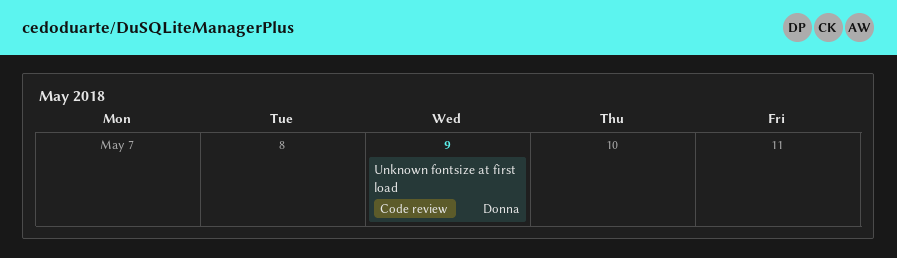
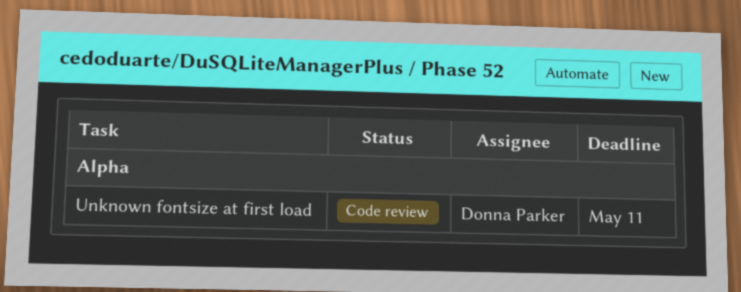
Unknown fontsize at first load, due: May 9 -> May 11

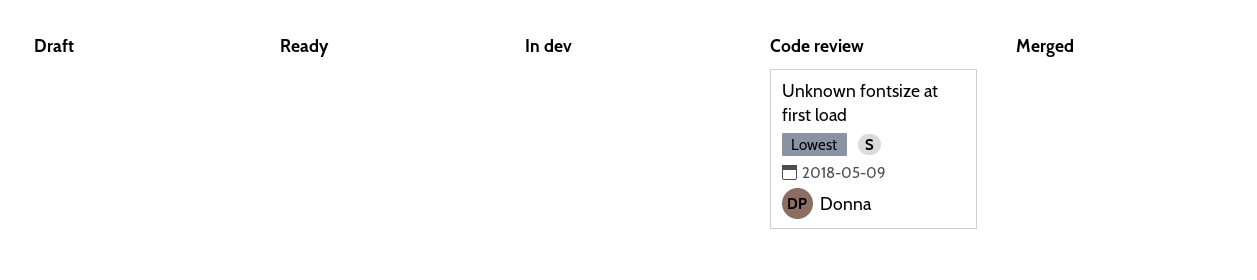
Unknown fontsize at first load, due: May 11 -> May 9

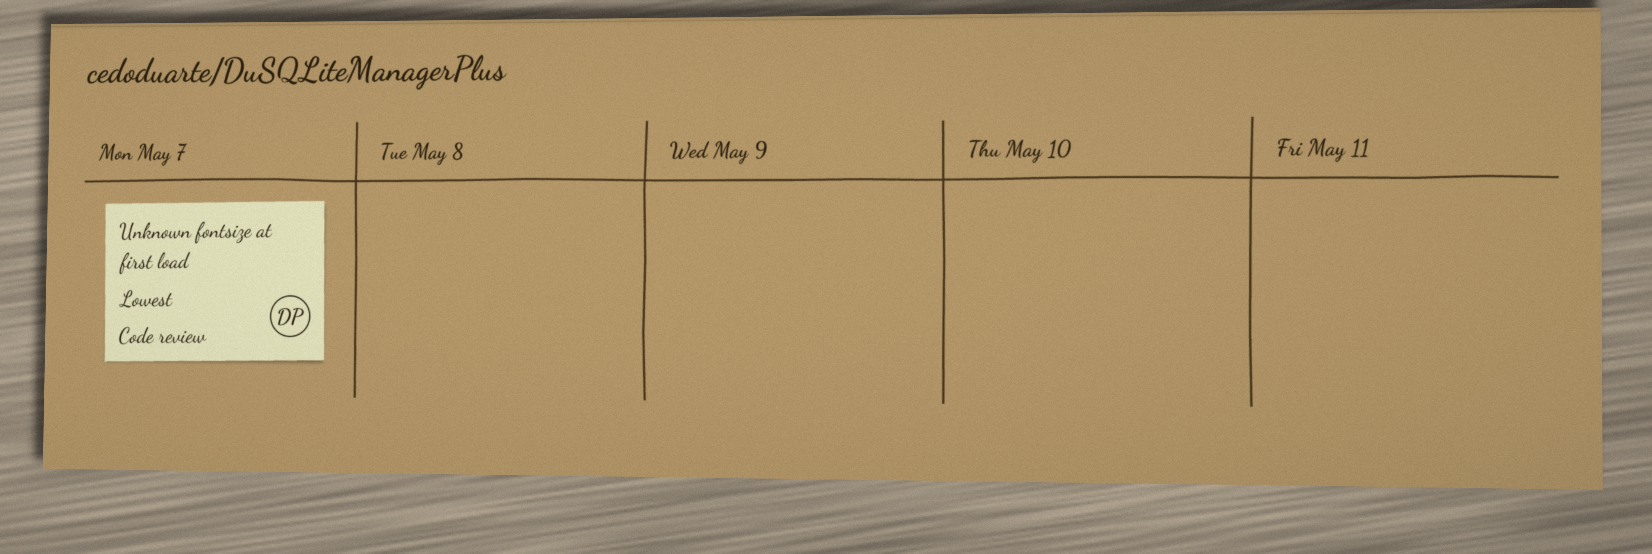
Unknown fontsize at first load, due: May 9 -> May 7

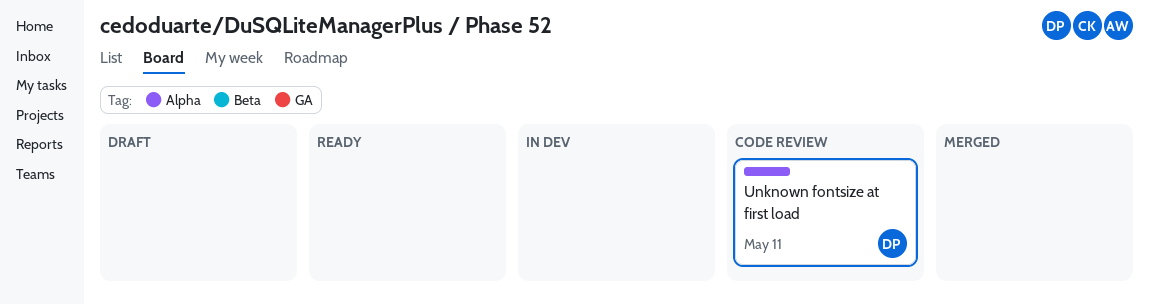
Unknown fontsize at first load, due: May 7 -> May 11

